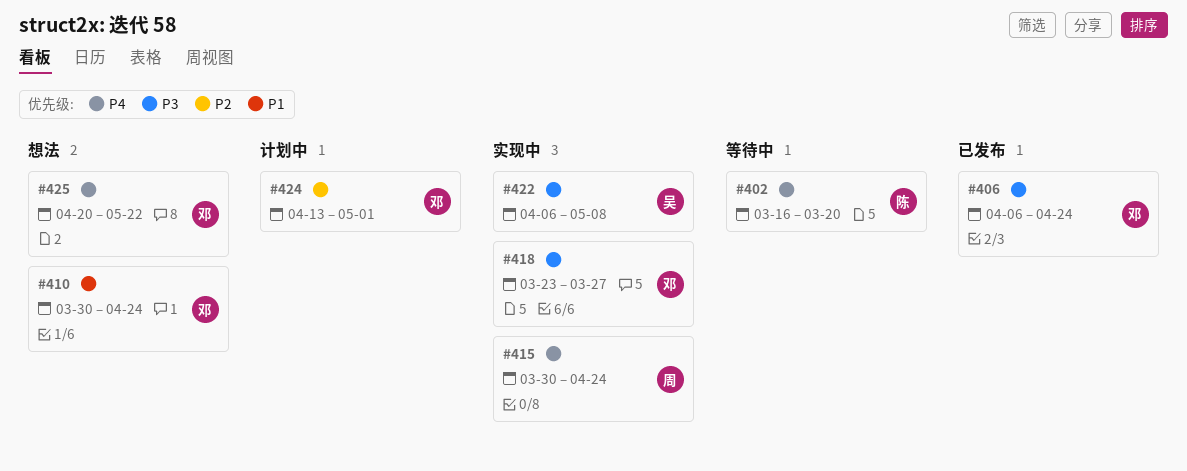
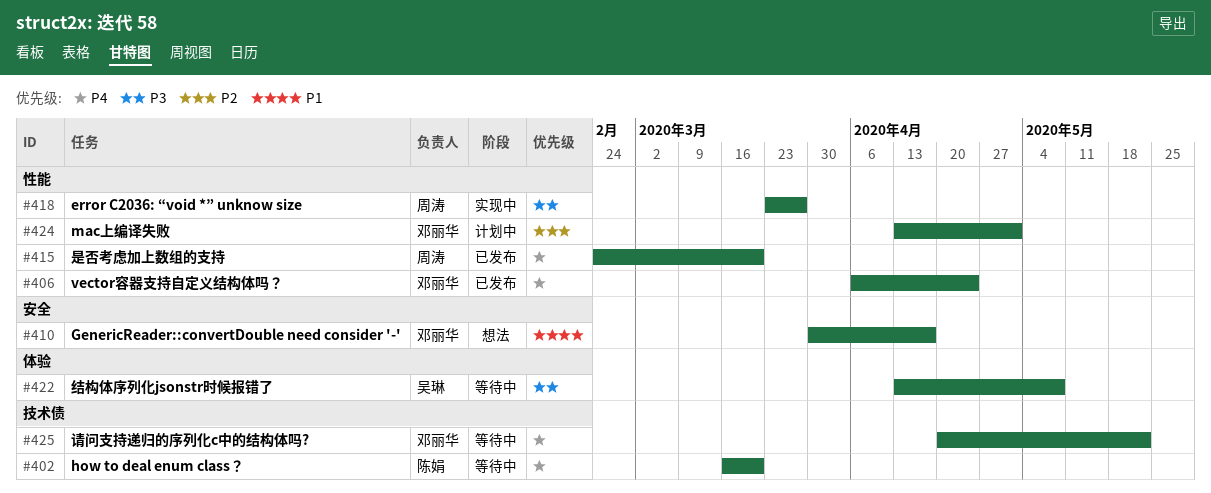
#406, priority: P3 -> P4
#410, due: Apr 24 -> Apr 17
#415, status: 实现中 -> 已发布
#415, start: Mar 30 -> Feb 24
#415, due: Apr 24 -> Mar 20
#418, owner: 邓丽华 -> 周涛
#422, status: 实现中 -> 等待中
#422, start: Apr 6 -> Apr 13
#425, status: 想法 -> 等待中

